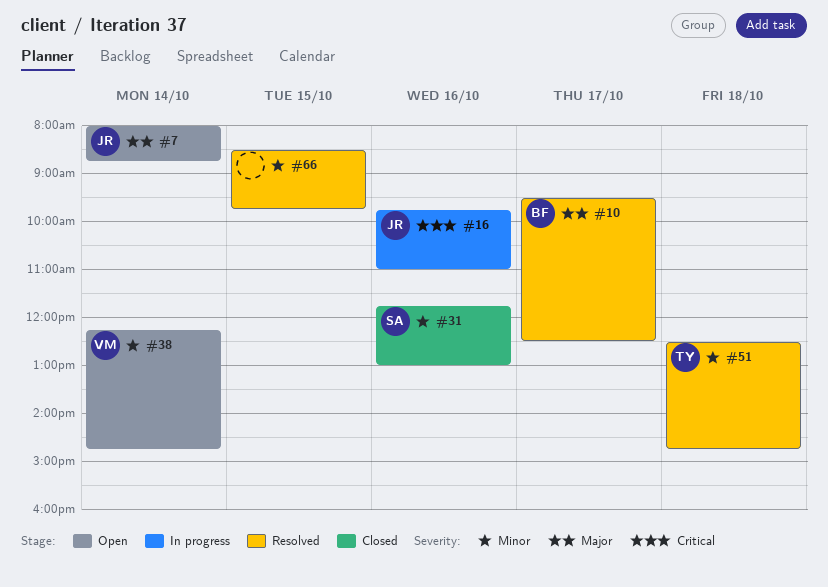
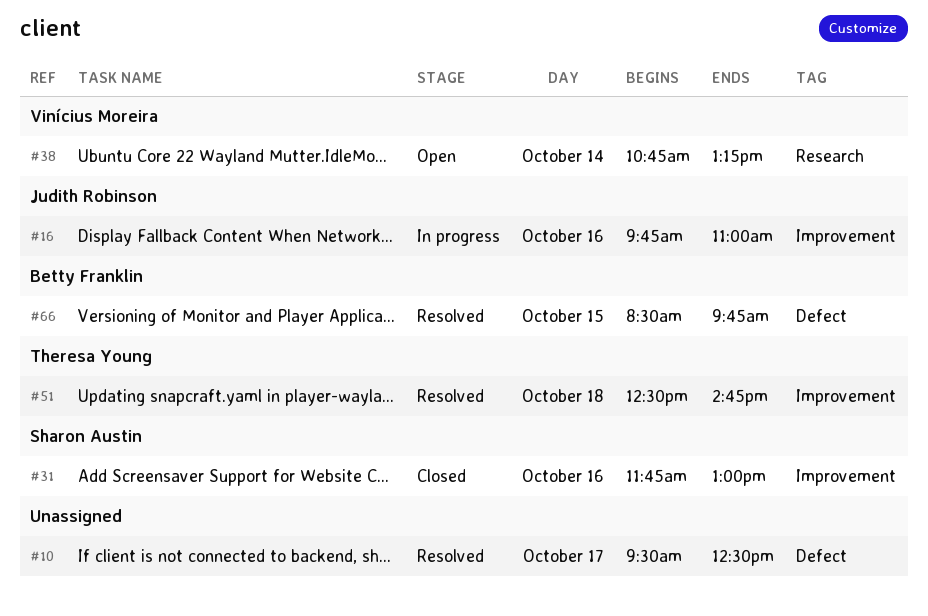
#7: present -> none
#10, owner: Betty Franklin -> none
#38, begins: 12:15 -> 10:45
#38, ends: 14:45 -> 13:15
#66, owner: none -> Betty Franklin

